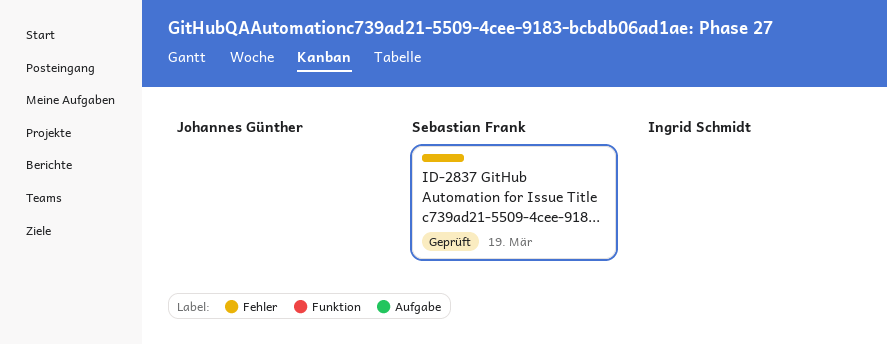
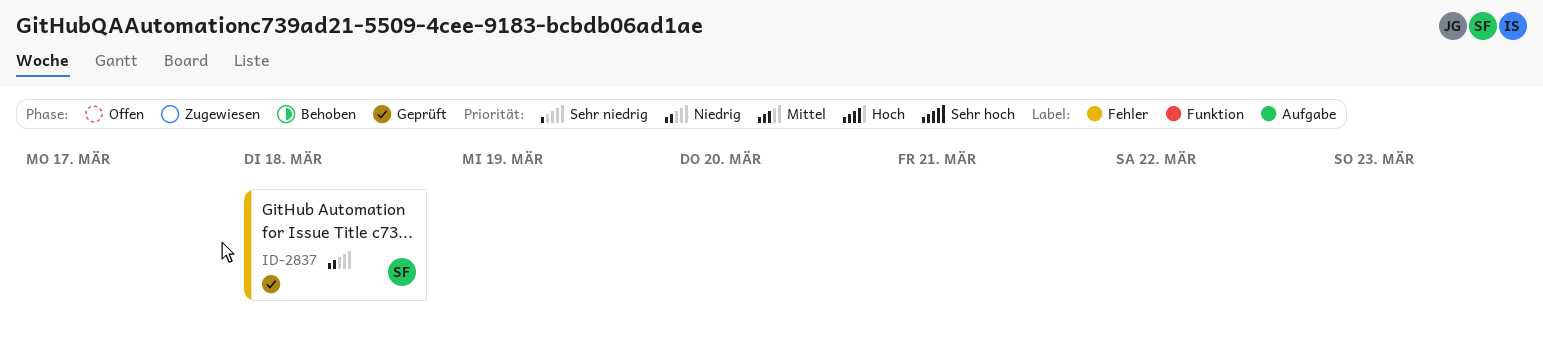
ID-2837, due: Mar 19 -> Mar 18

